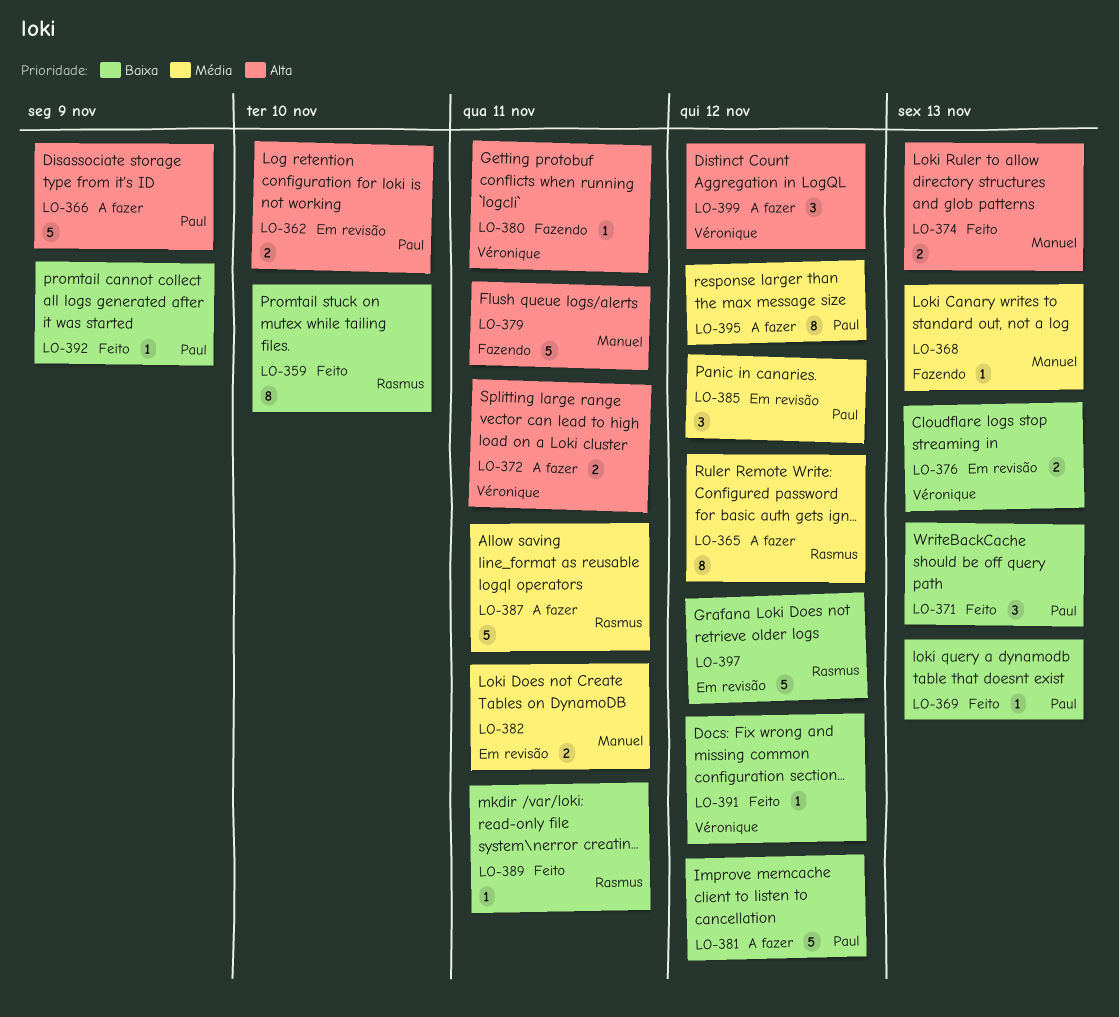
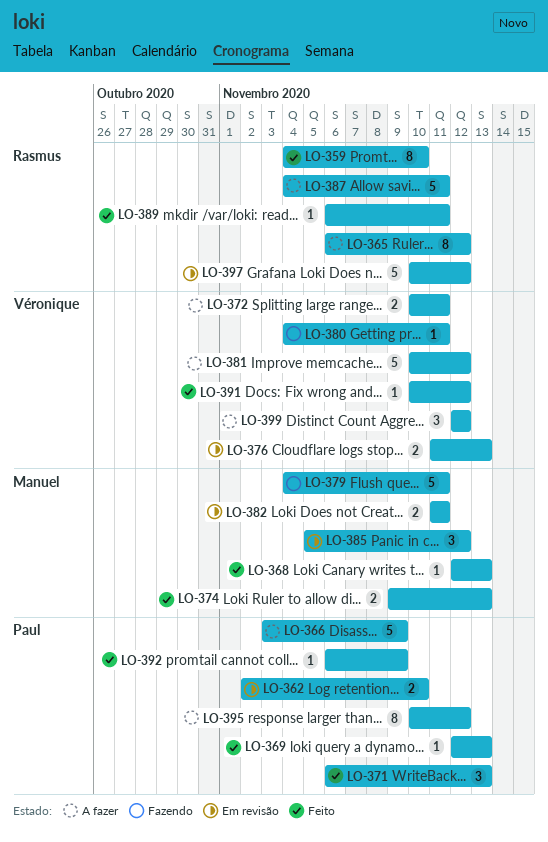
LO-368, status: Fazendo -> Feito
LO-381, owner: Paul -> Véronique
LO-385, owner: Paul -> Manuel

